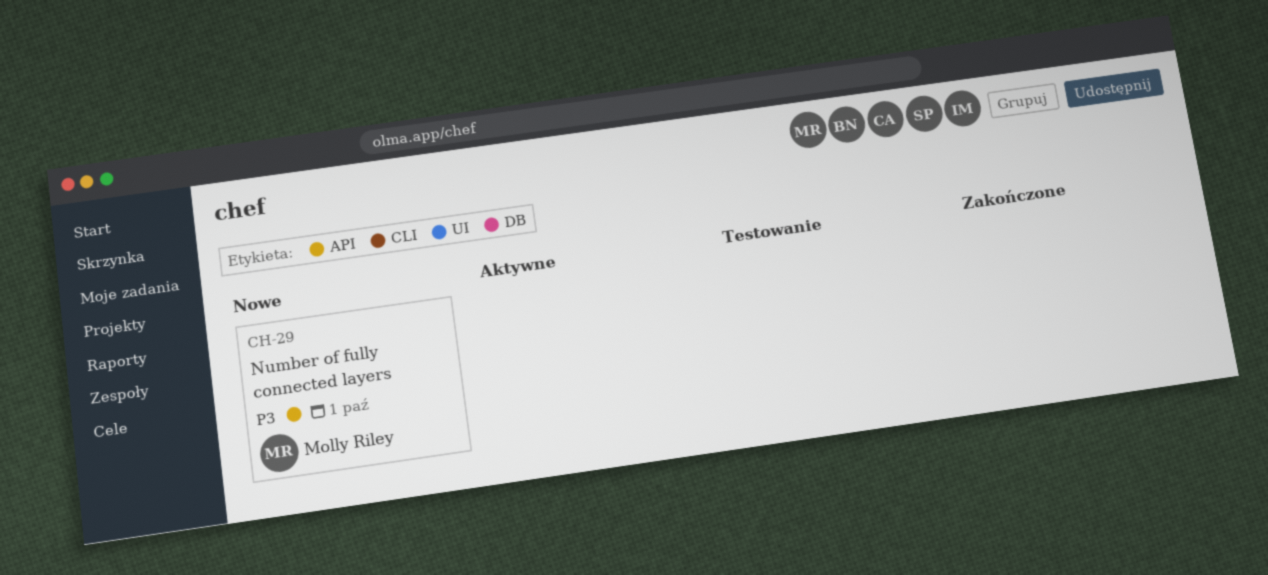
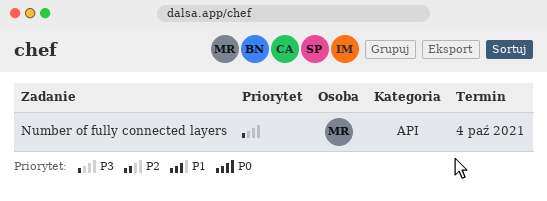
Number of fully connected layers, due: Oct 1 -> Oct 4

